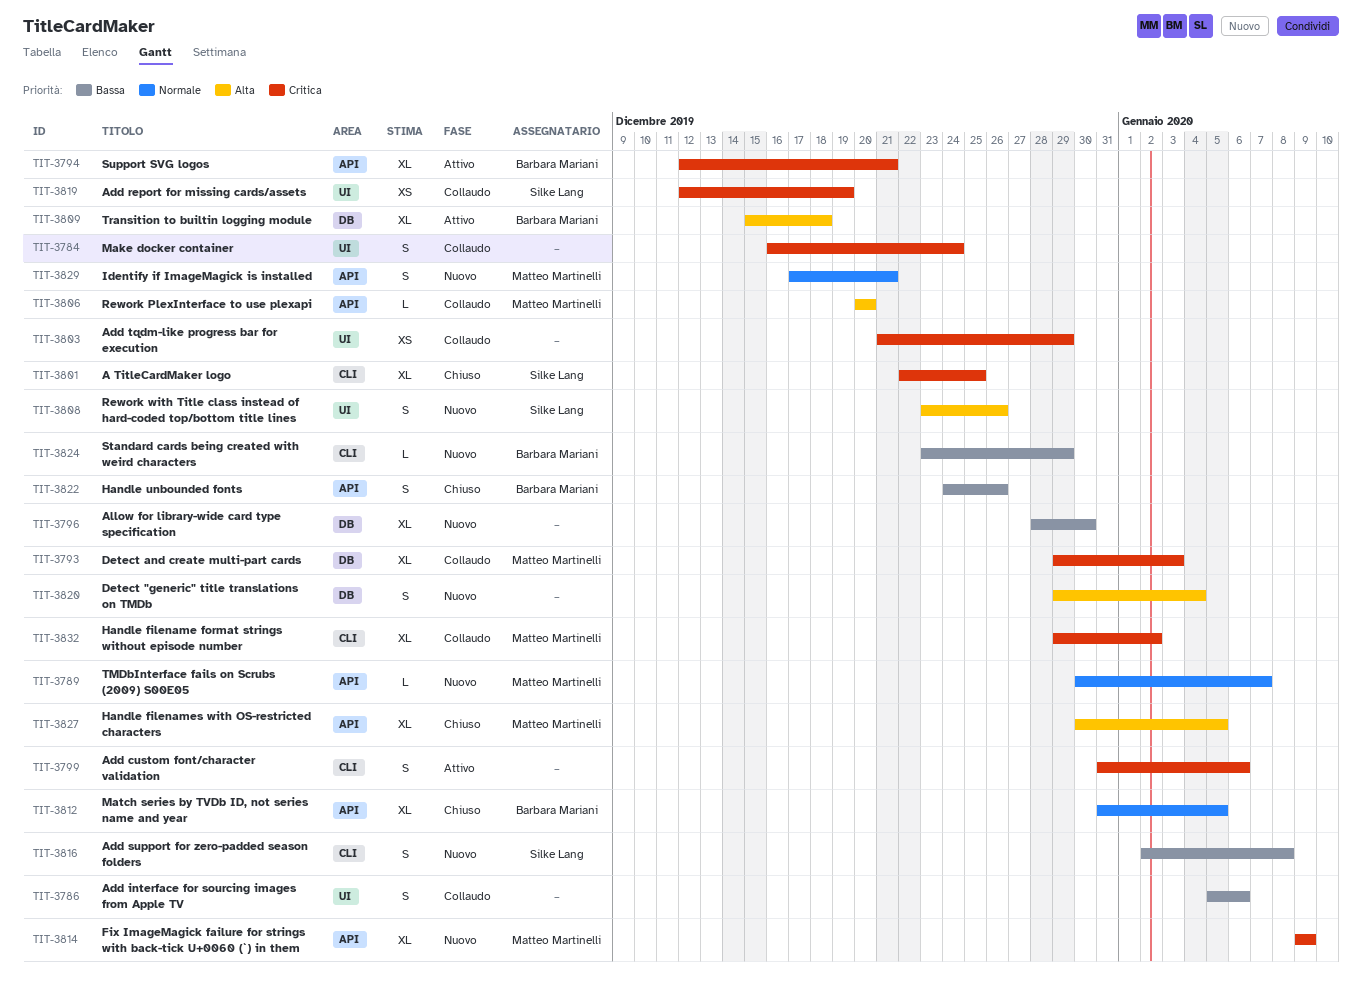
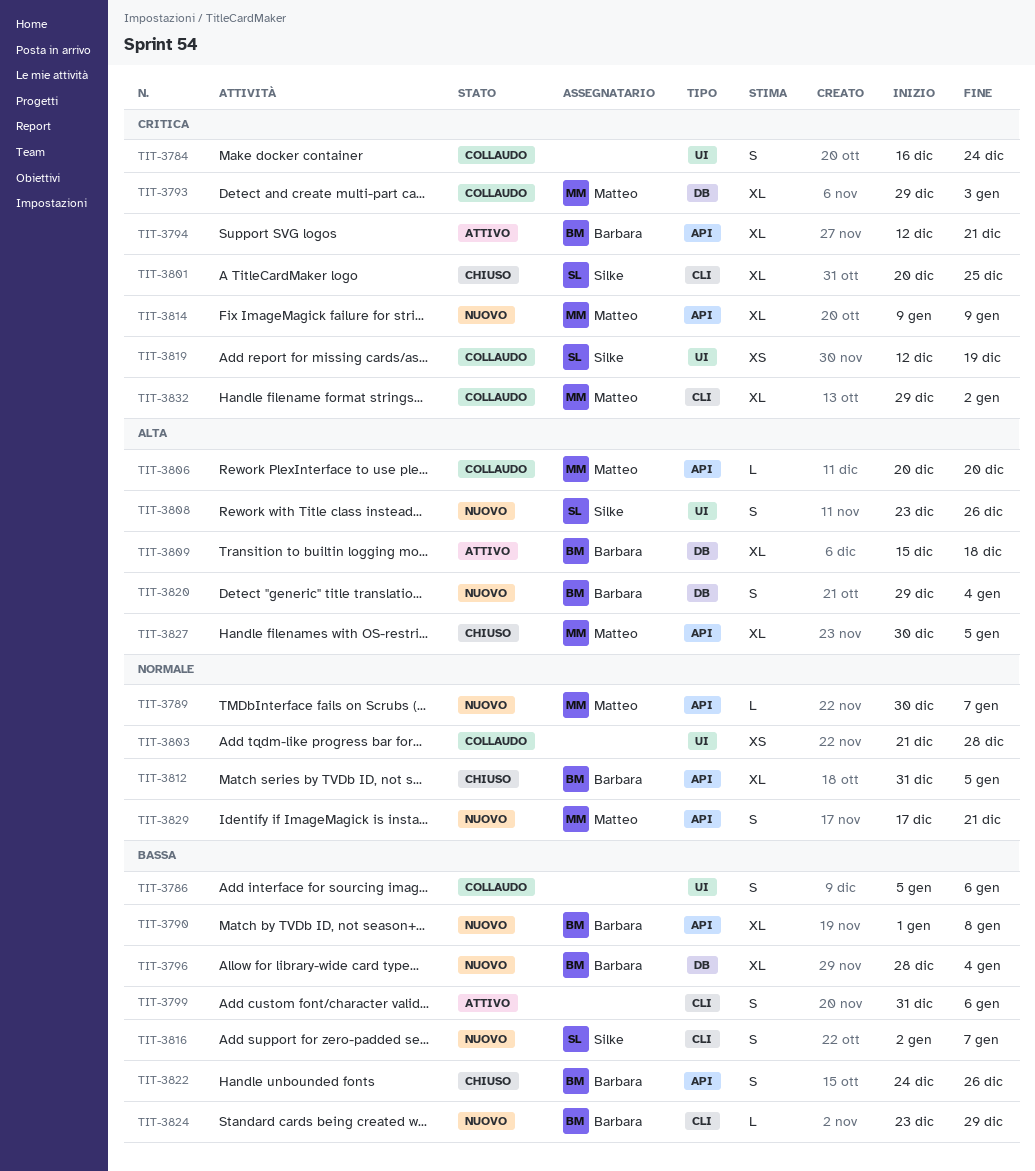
TIT-3790: none -> present
TIT-3796, owner: none -> Barbara Mariani
TIT-3796, due: Dec 30 -> Jan 4
TIT-3799, priority: Critica -> Bassa
TIT-3801, start: Dec 22 -> Dec 20
TIT-3803, priority: Critica -> Normale
TIT-3803, due: Dec 29 -> Dec 28
TIT-3816, due: Jan 8 -> Jan 7
TIT-3820, owner: none -> Barbara Mariani

